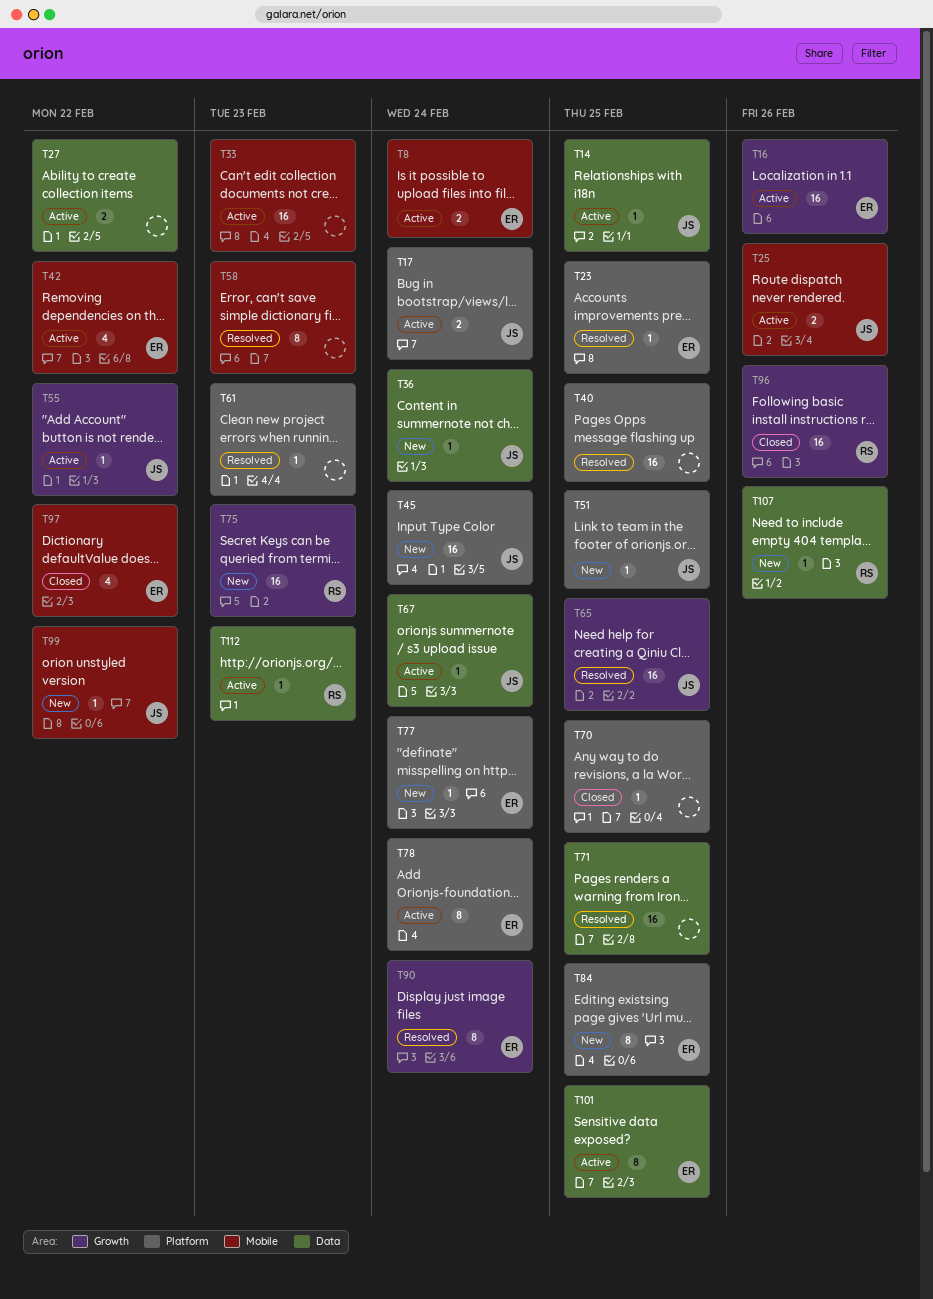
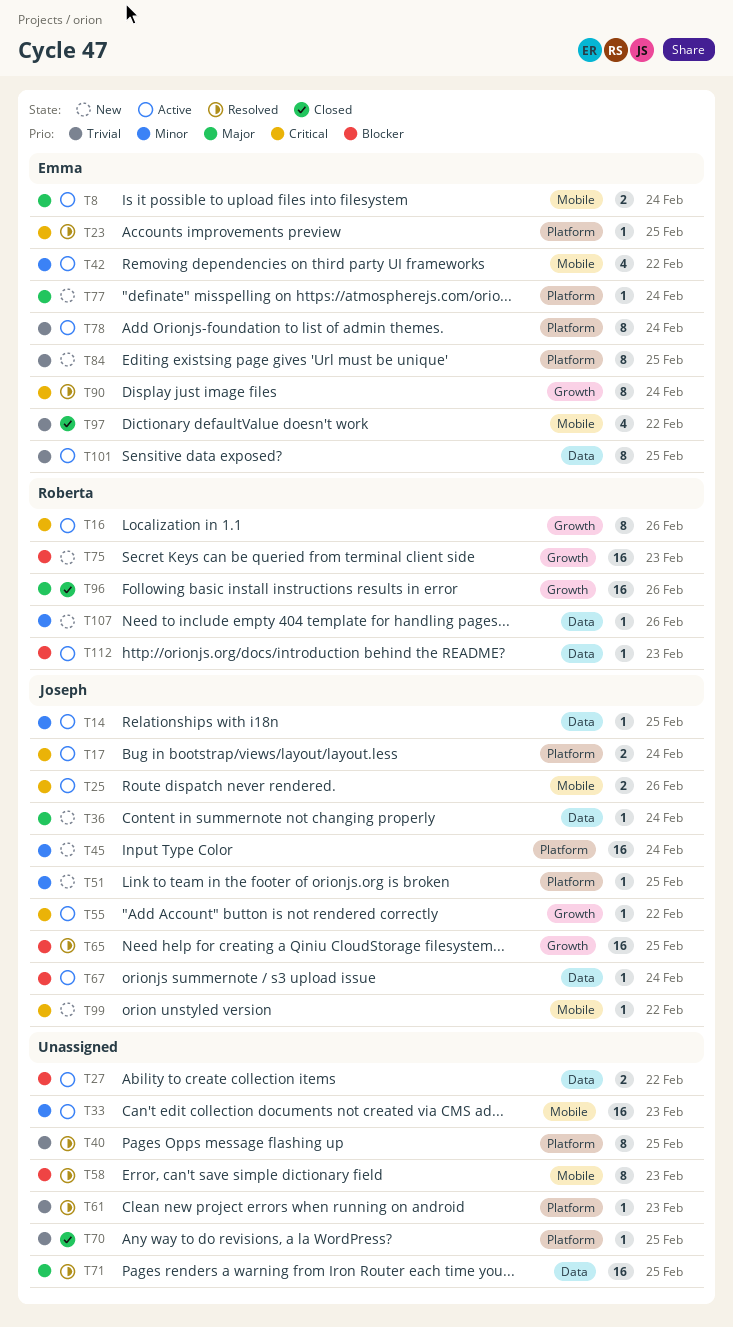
T16, owner: Emma -> Roberta
T16, estimate: 16 -> 8
T40, estimate: 16 -> 8

